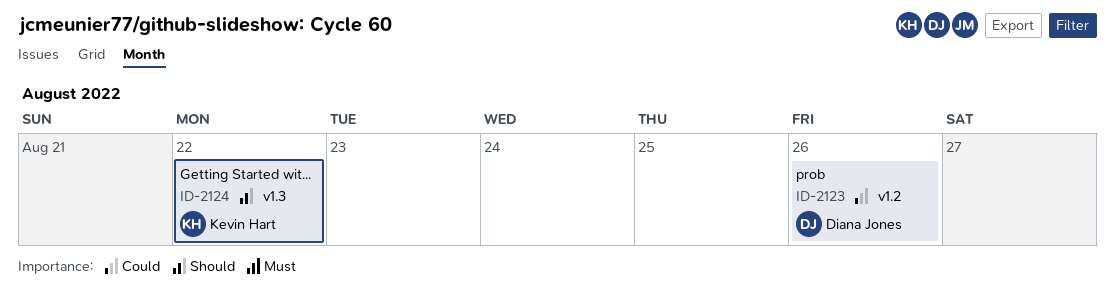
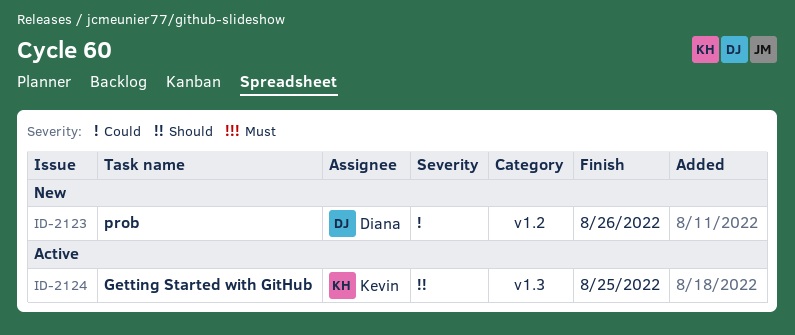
ID-2124, due: Aug 22 -> Aug 25

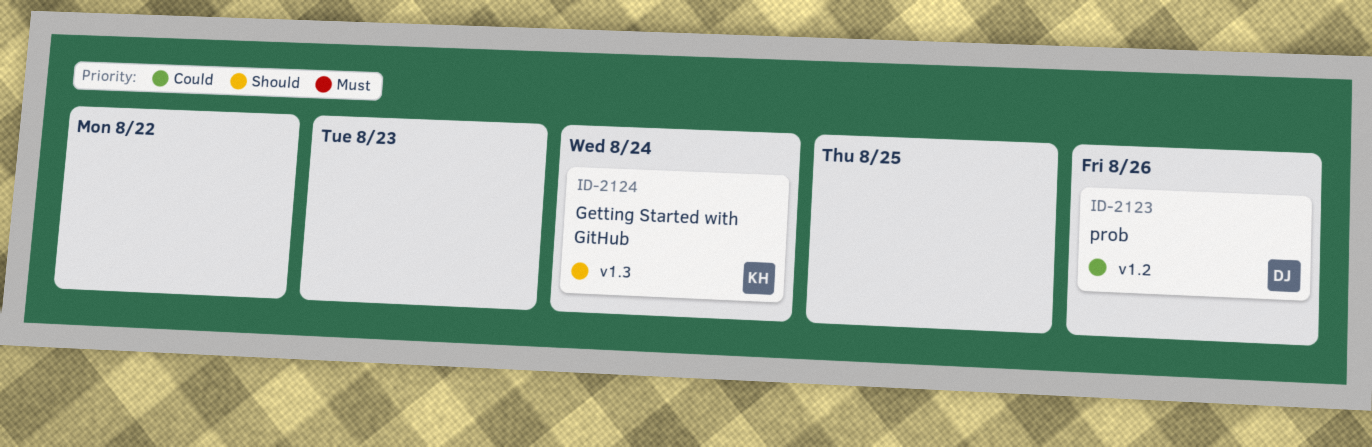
ID-2124, due: Aug 25 -> Aug 24

